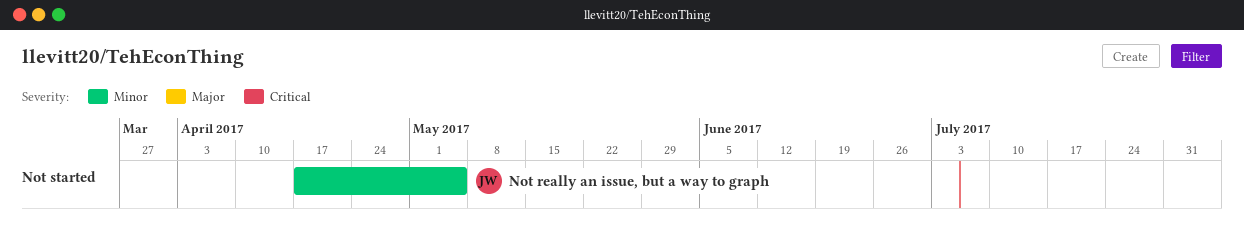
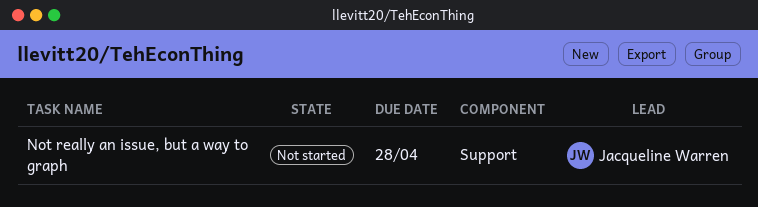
Not really an issue, but a way to graph, due: May 5 -> Apr 28

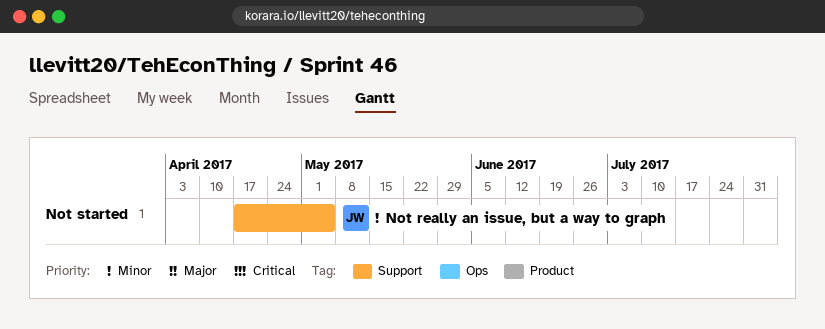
Not really an issue, but a way to graph, due: Apr 28 -> May 5

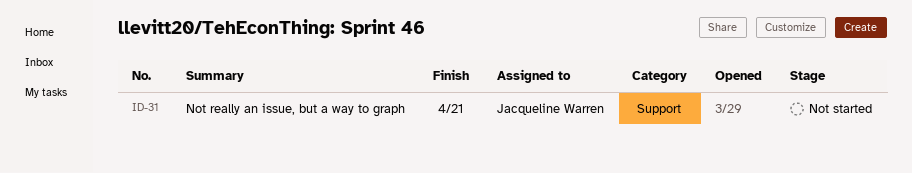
Not really an issue, but a way to graph, due: May 5 -> Apr 21

